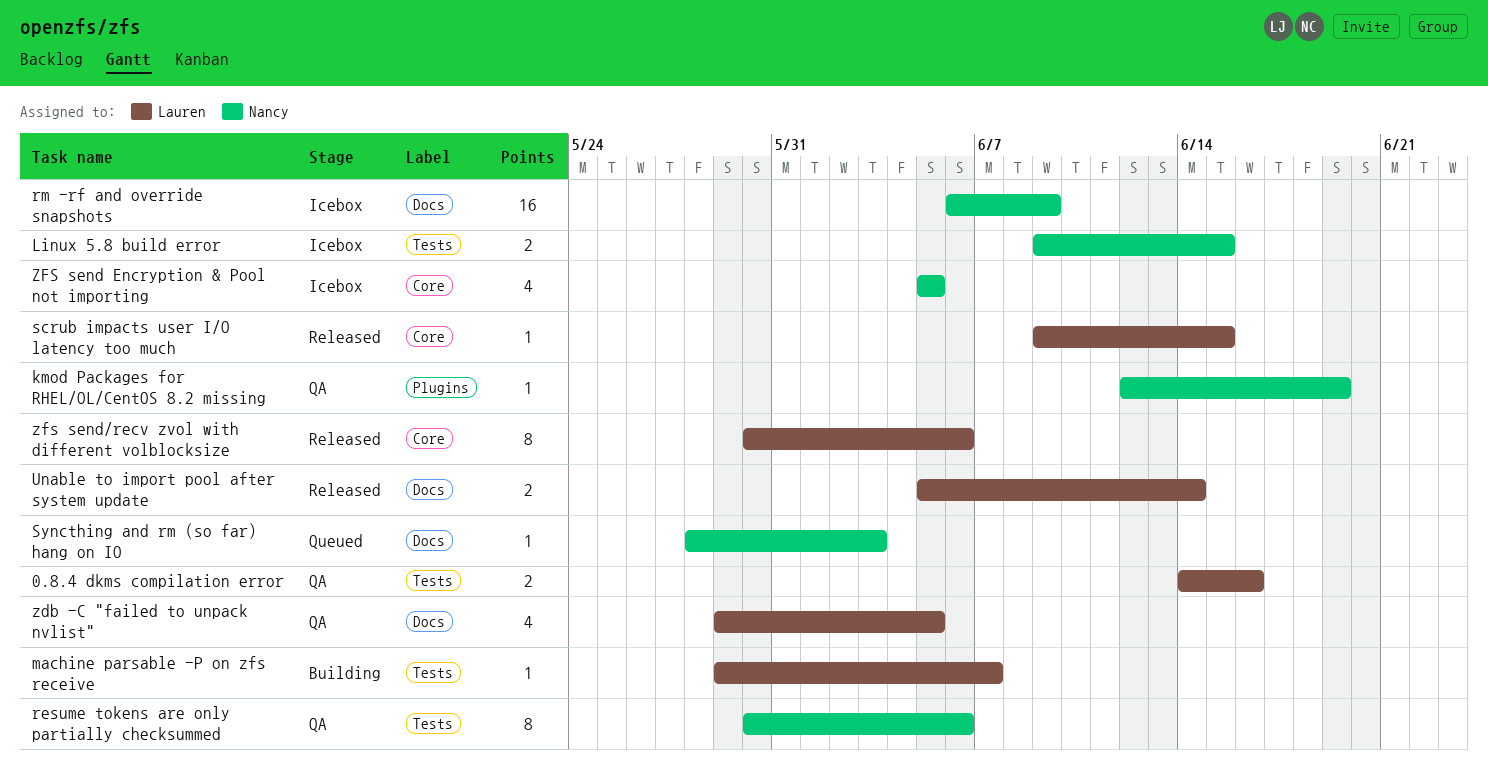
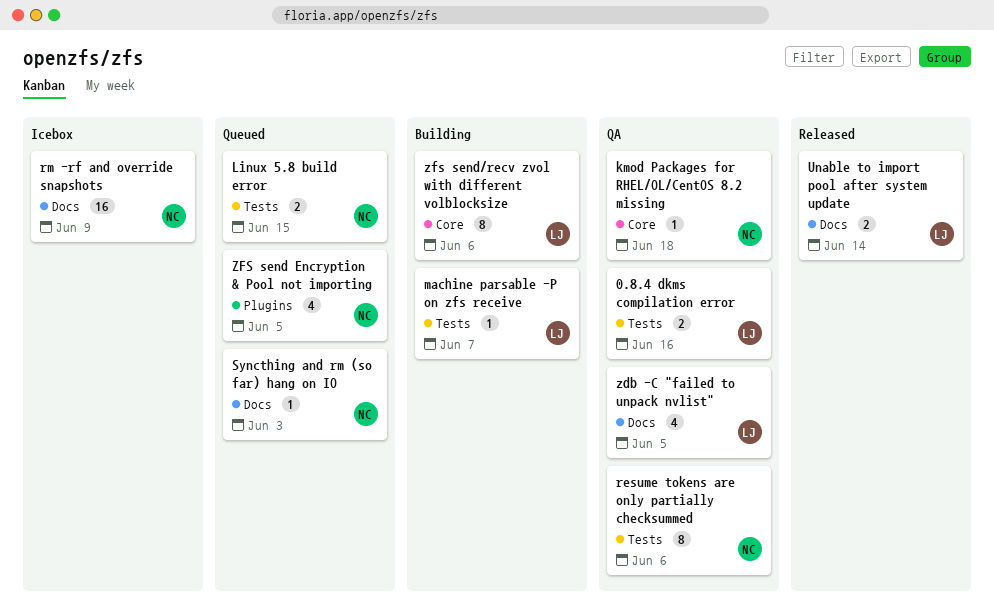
kmod Packages for RHEL/OL/CentOS 8.2 missing, label: Plugins -> Core
kmod Packages for RHEL/OL/CentOS 8.2 missing, due: Jun 19 -> Jun 18
Linux 5.8 build error, status: Icebox -> Queued
scrub impacts user I/O latency too much: present -> none
ZFS send Encryption & Pool not importing, status: Icebox -> Queued
ZFS send Encryption & Pool not importing, label: Core -> Plugins
zfs send/recv zvol with different volblocksize, status: Released -> Building

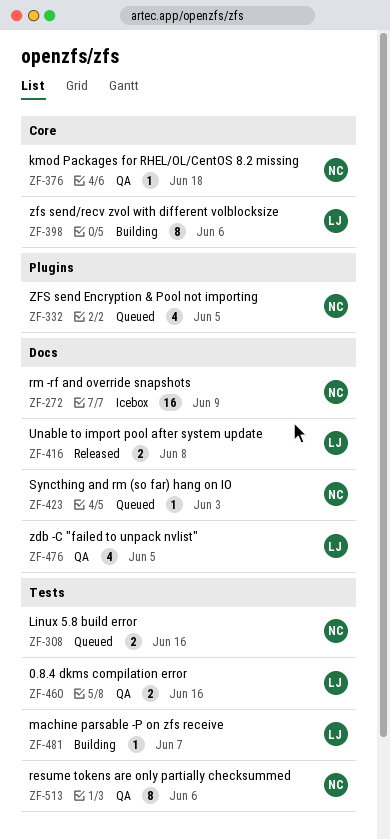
Linux 5.8 build error, due: Jun 15 -> Jun 16
Unable to import pool after system update, due: Jun 14 -> Jun 8

